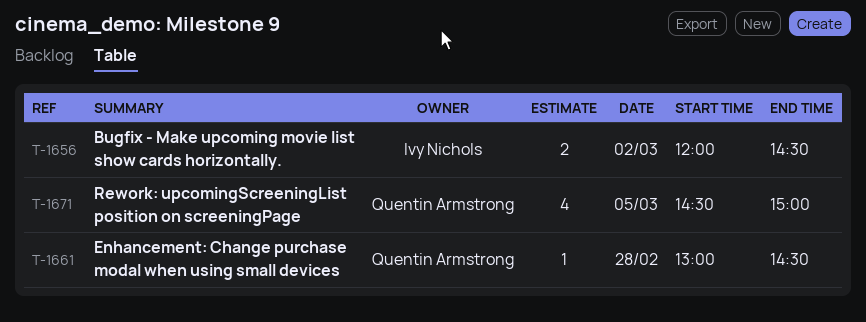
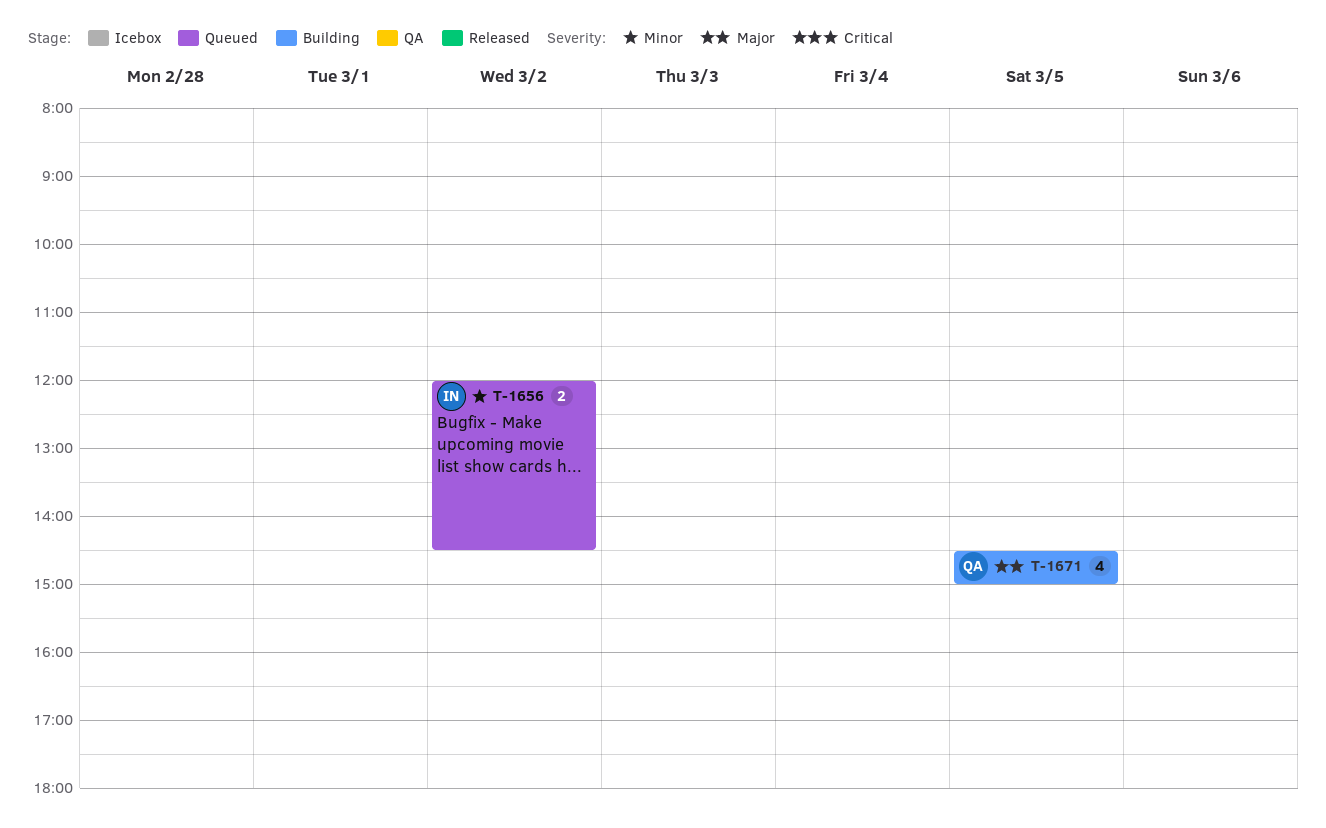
T-1661: present -> none

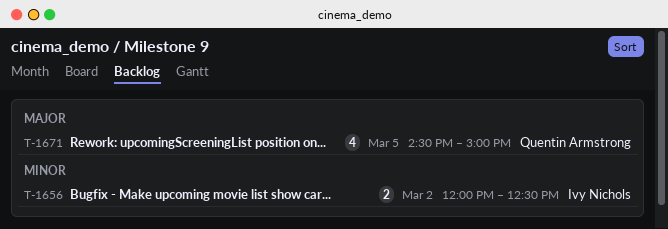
T-1656, ends: 14:30 -> 12:30

